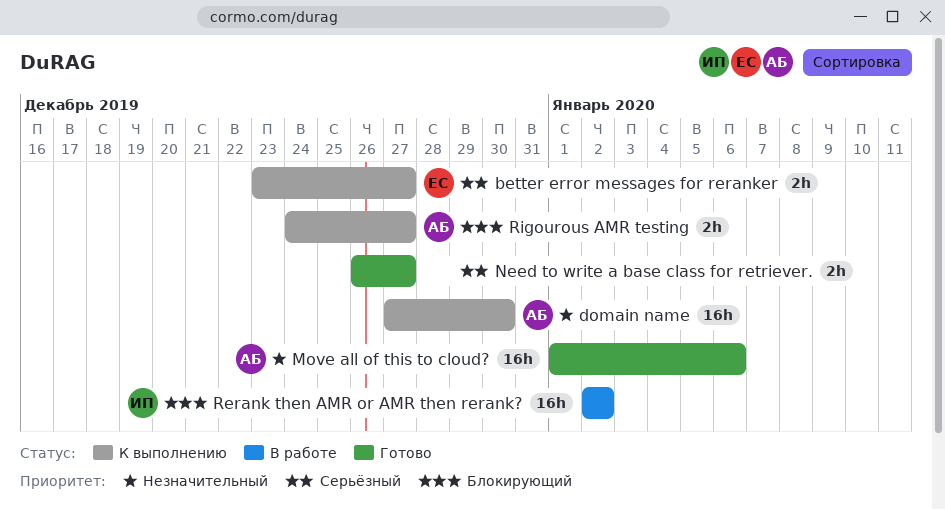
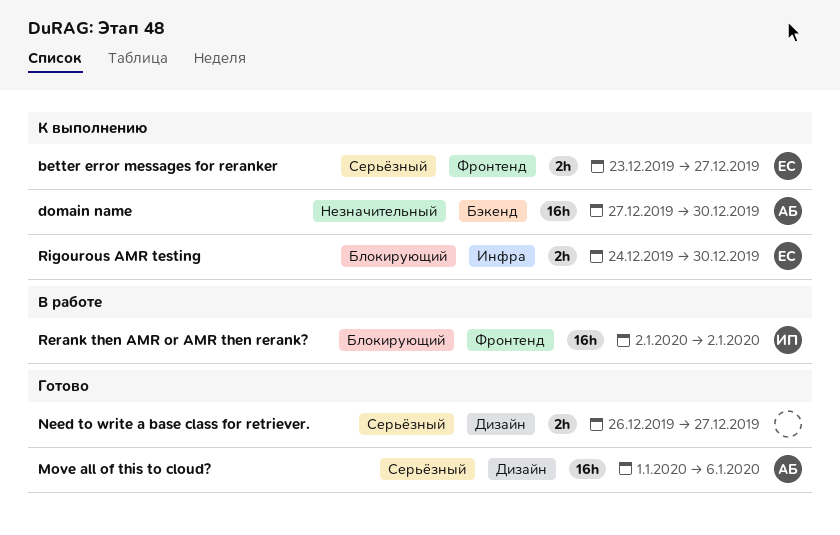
Move all of this to cloud?, priority: Незначительный -> Серьёзный
Rigourous AMR testing, owner: АБ -> ЕС
Rigourous AMR testing, due: Dec 27 -> Dec 30

